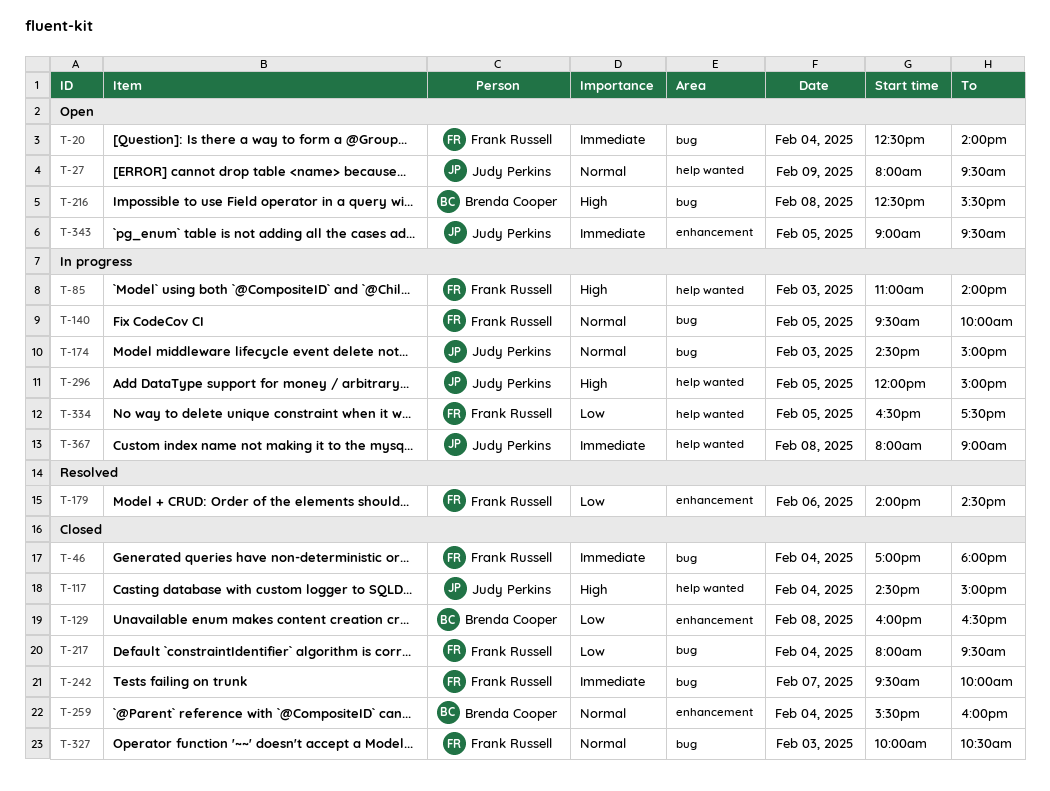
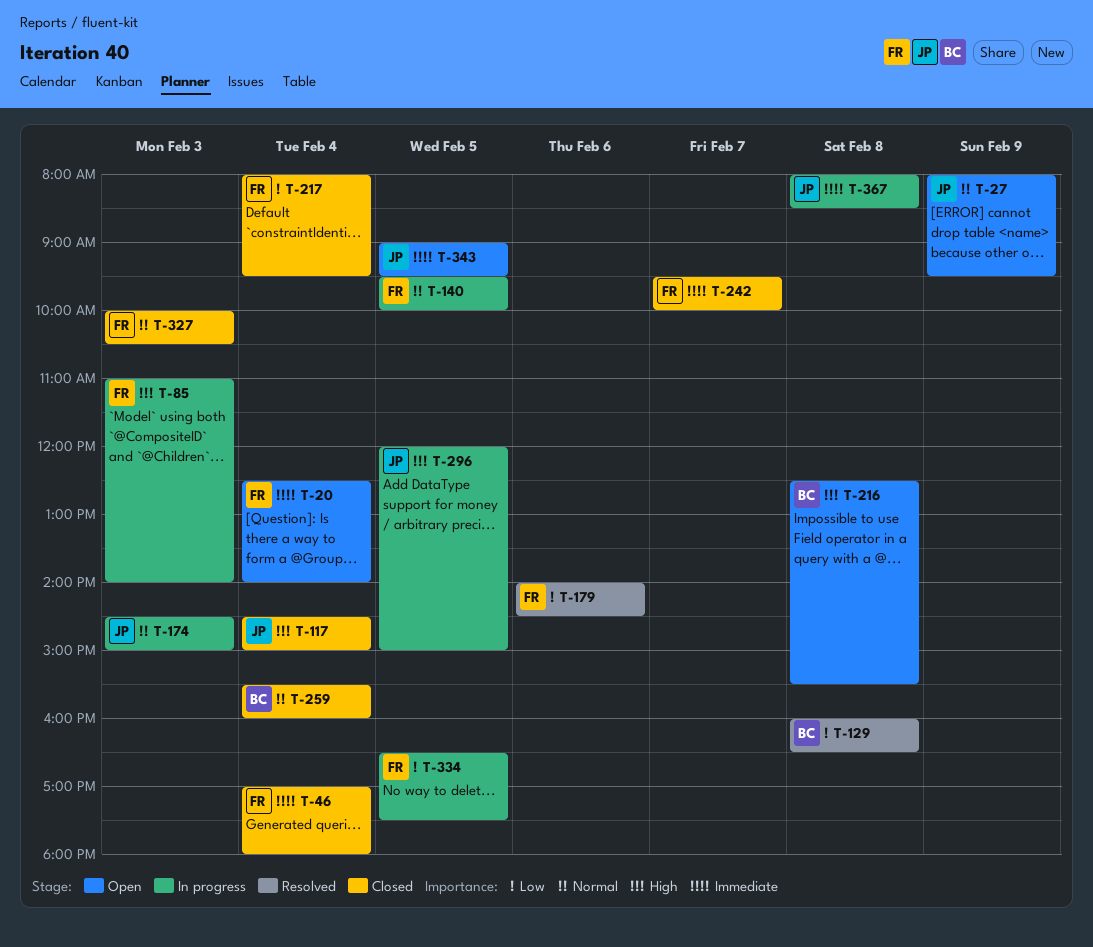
T-129, status: Closed -> Resolved
T-367, ends: 09:00 -> 08:30

